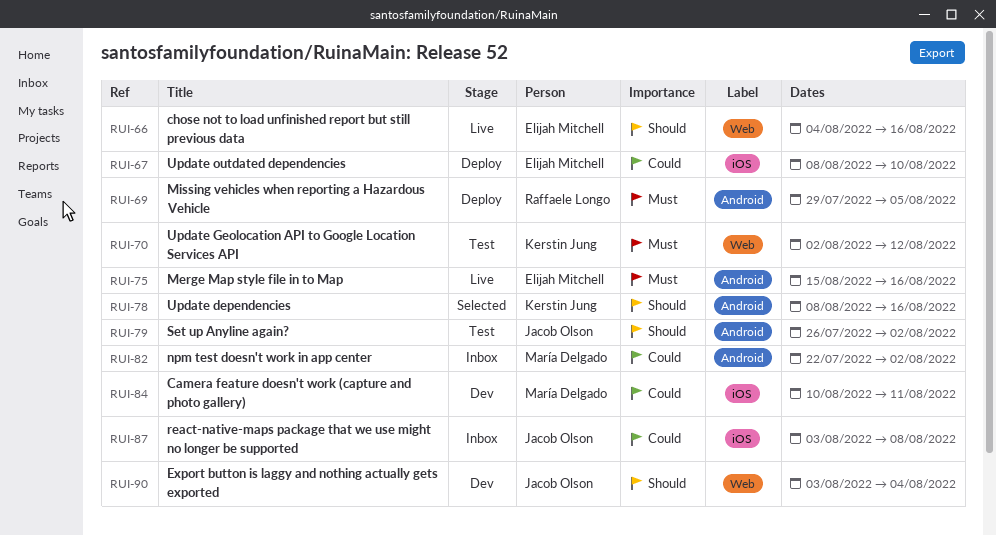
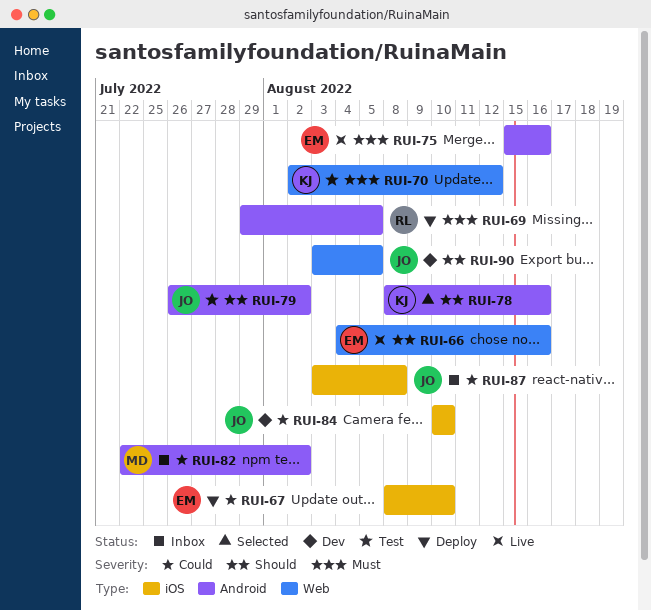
RUI-84, owner: María Delgado -> Jacob Olson
RUI-84, due: Aug 11 -> Aug 10
RUI-90, due: Aug 4 -> Aug 5

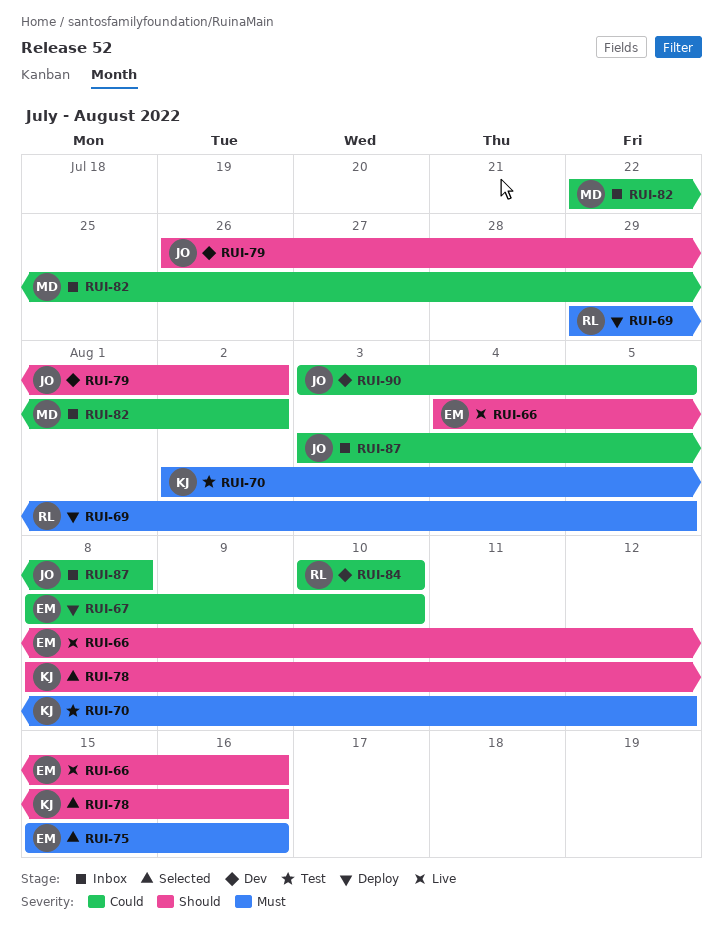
RUI-75, status: Live -> Selected
RUI-79, status: Test -> Dev
RUI-84, owner: JO -> RL
RUI-90, priority: Should -> Could

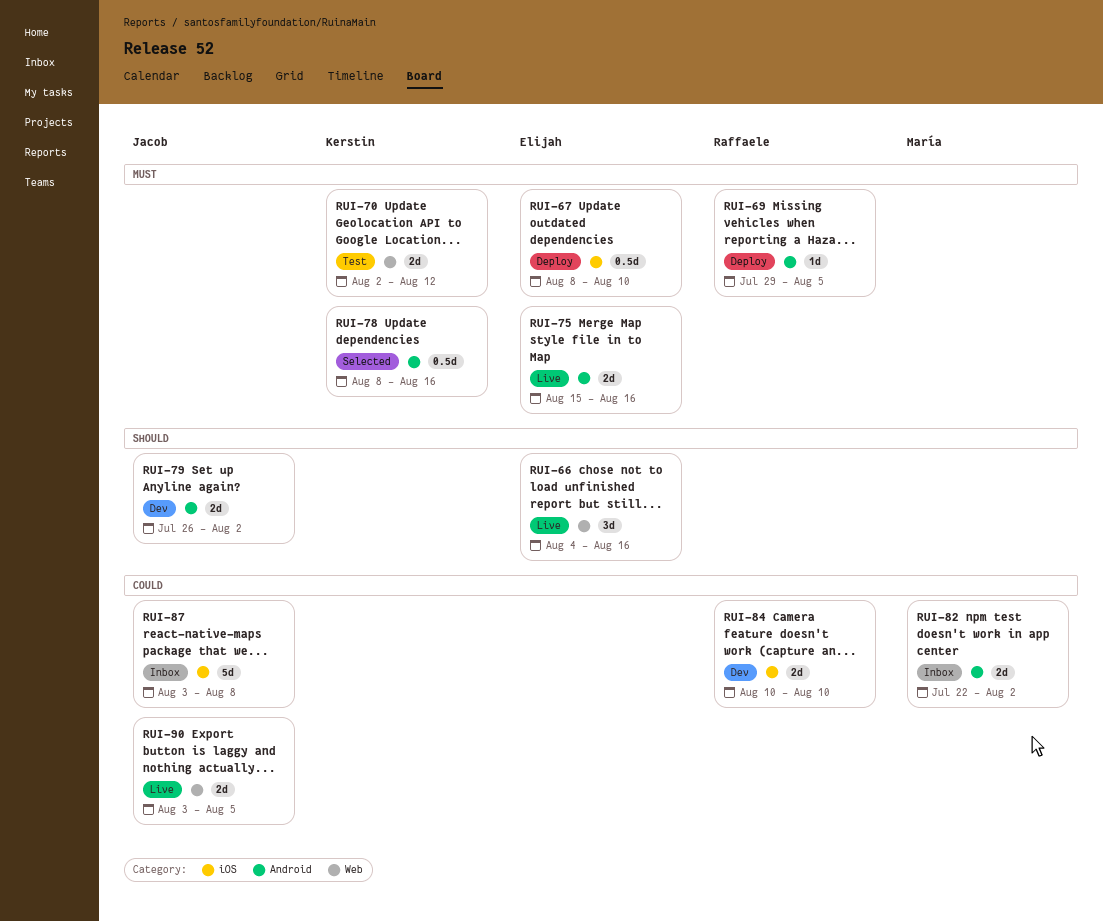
RUI-67, priority: Could -> Must
RUI-75, status: Selected -> Live
RUI-78, priority: Should -> Must
RUI-90, status: Dev -> Live

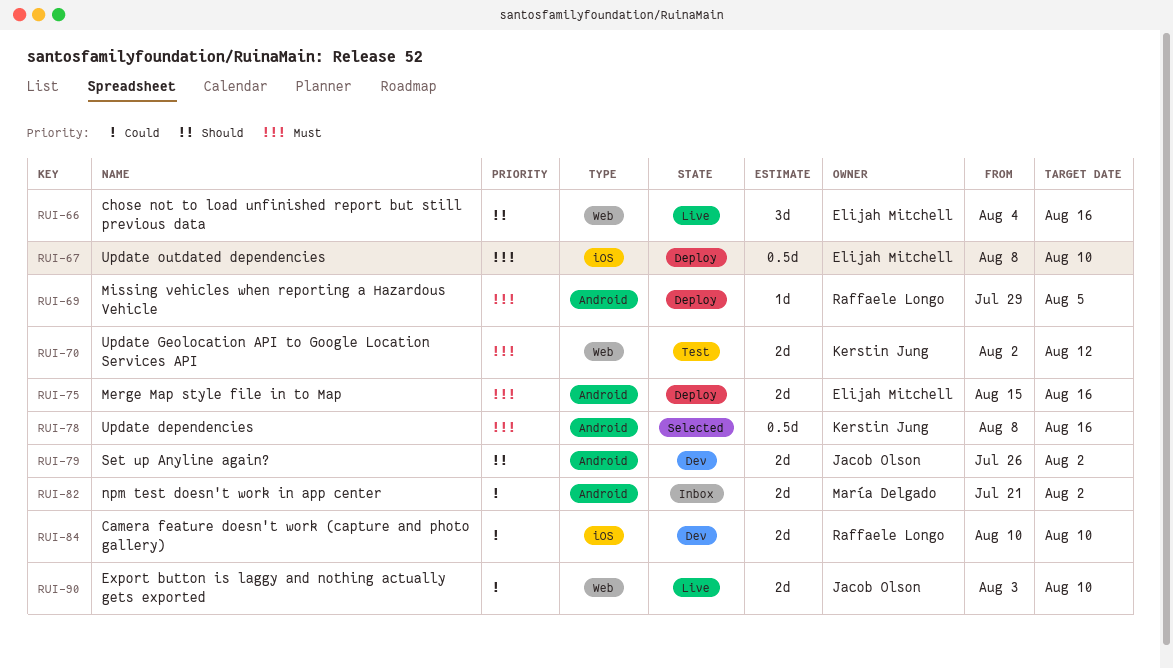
RUI-75, status: Live -> Deploy
RUI-82, start: Jul 22 -> Jul 21
RUI-87: present -> none
RUI-90, due: Aug 5 -> Aug 10

